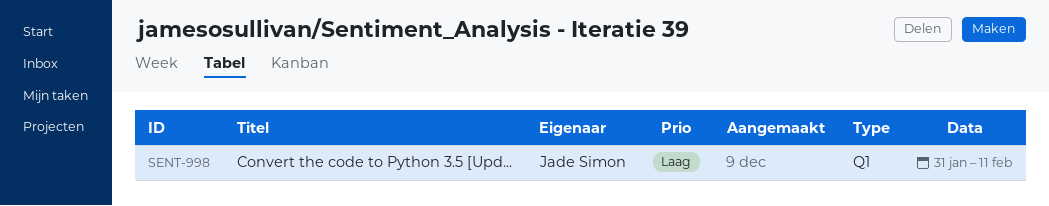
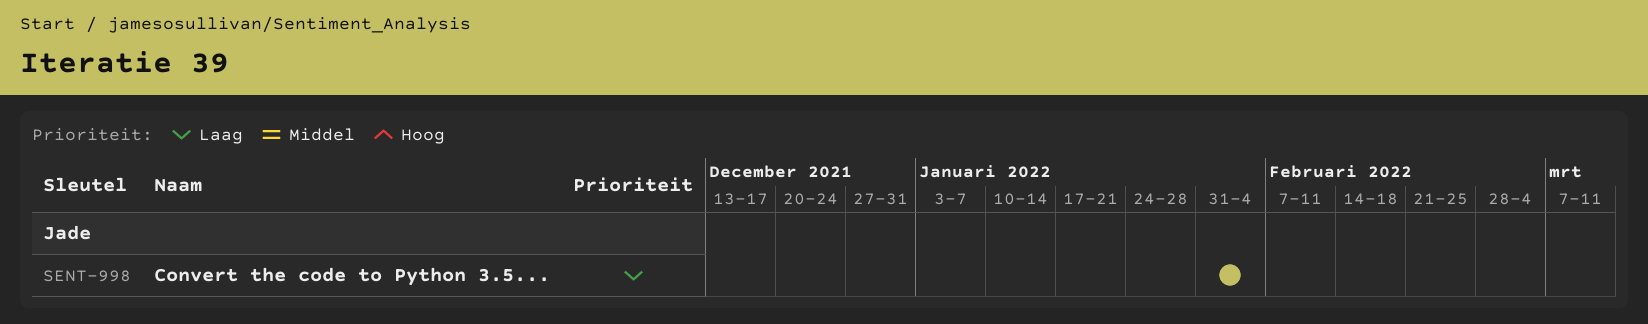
SENT-998, due: Feb 11 -> Feb 4

